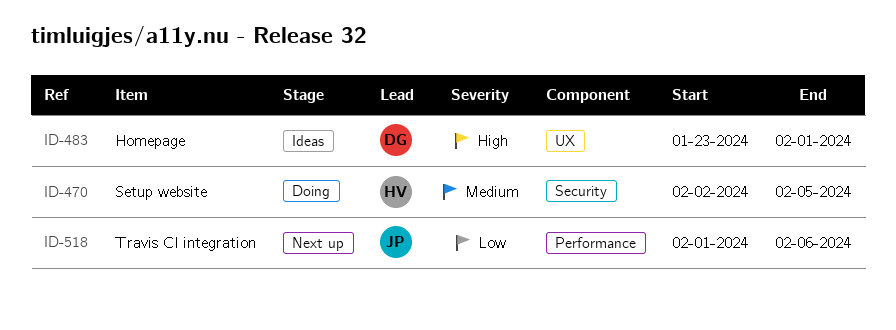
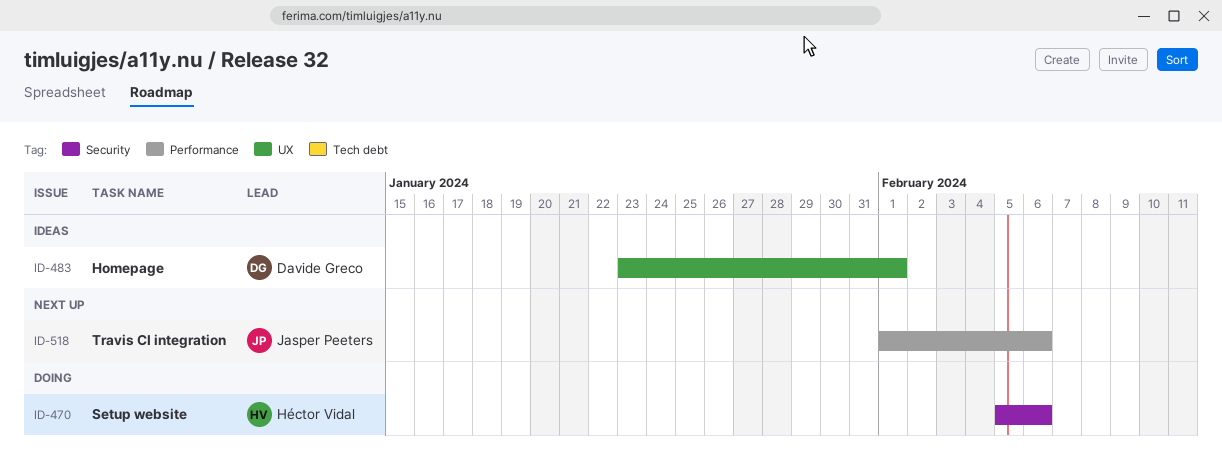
ID-470, start: Feb 2 -> Feb 5
ID-470, due: Feb 5 -> Feb 6

